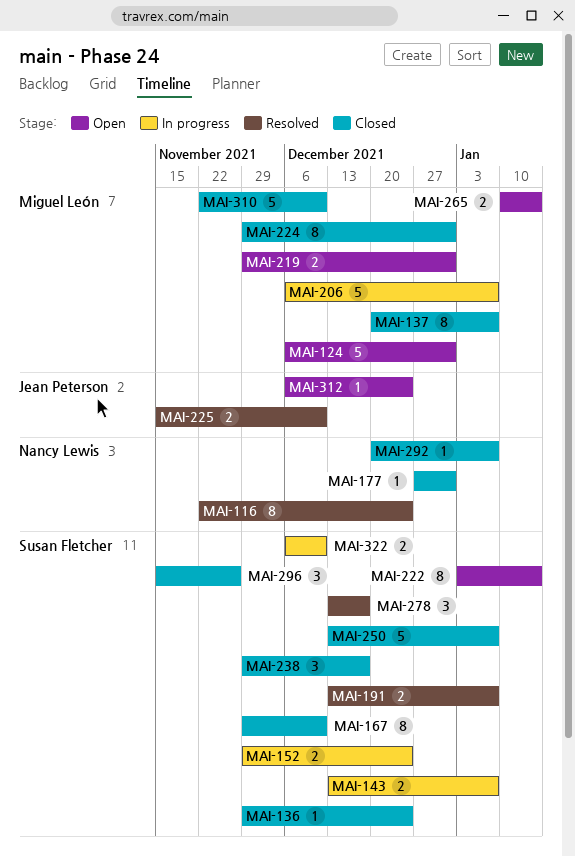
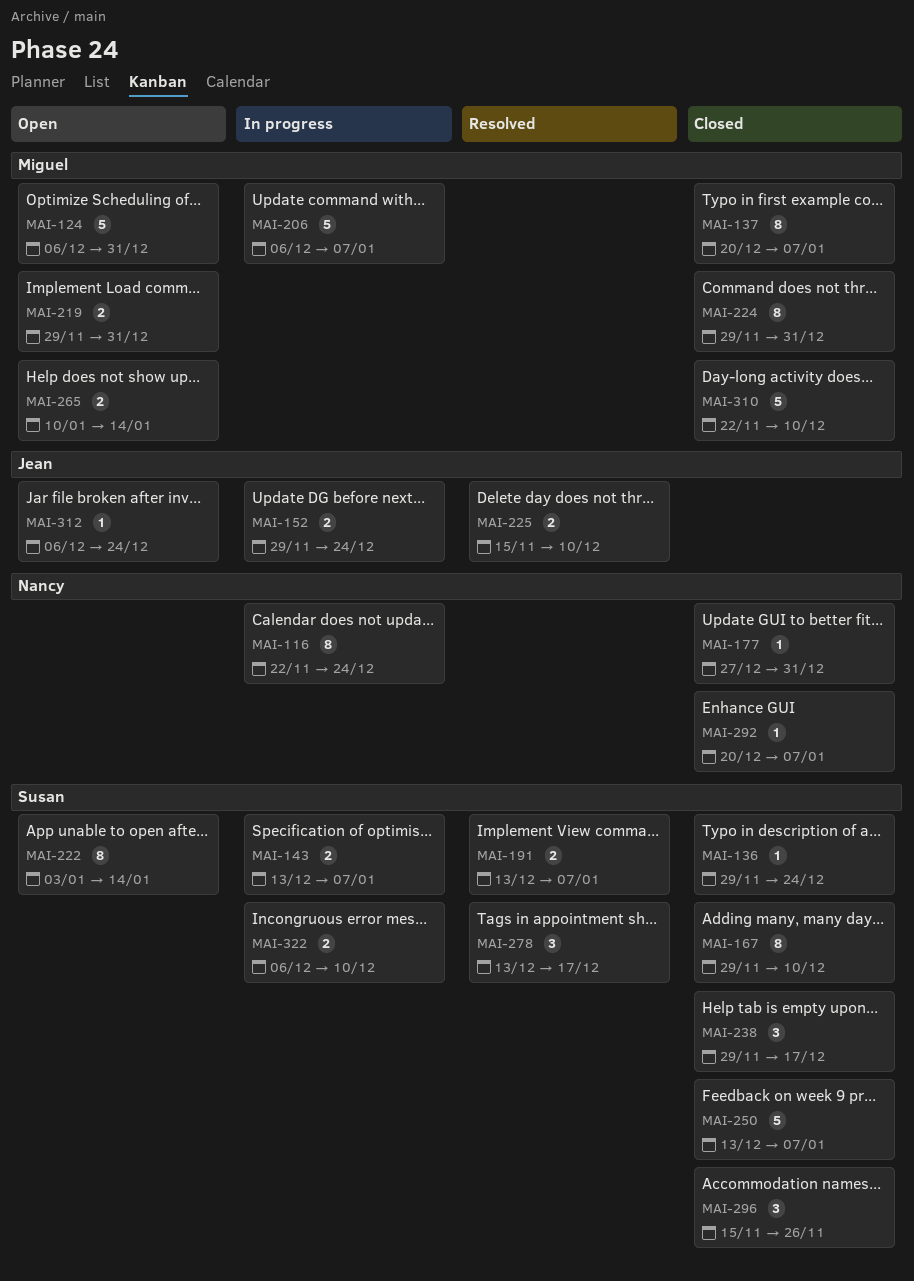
MAI-116, status: Resolved -> In progress
MAI-152, owner: Susan Fletcher -> Jean Peterson

